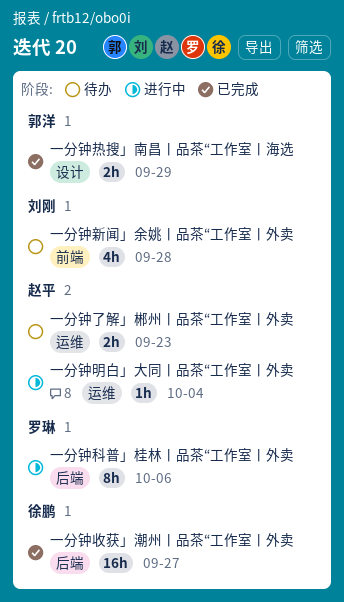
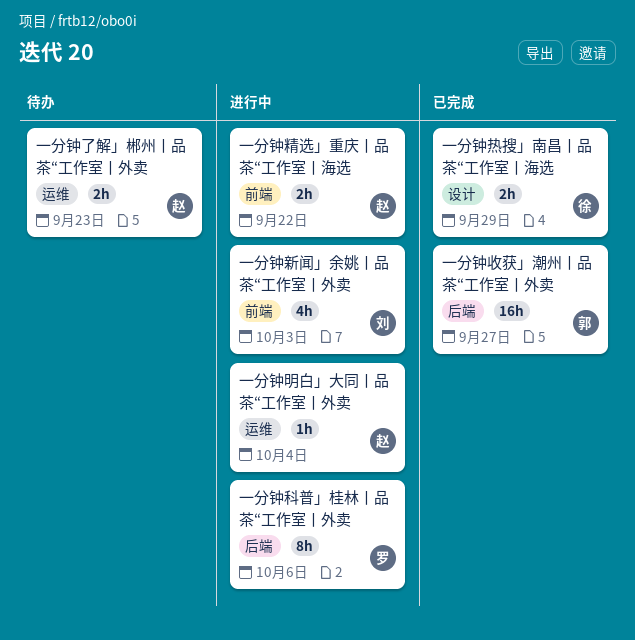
一分钟收获」潮州丨品茶“工作室丨外卖, owner: 徐鹏 -> 郭洋
一分钟新闻」余姚丨品茶“工作室丨外卖, status: 待办 -> 进行中
一分钟新闻」余姚丨品茶“工作室丨外卖, due: Sep 28 -> Oct 3
一分钟热搜」南昌丨品茶“工作室丨海选, owner: 郭洋 -> 徐鹏
一分钟精选」重庆丨品茶“工作室丨海选: none -> present

